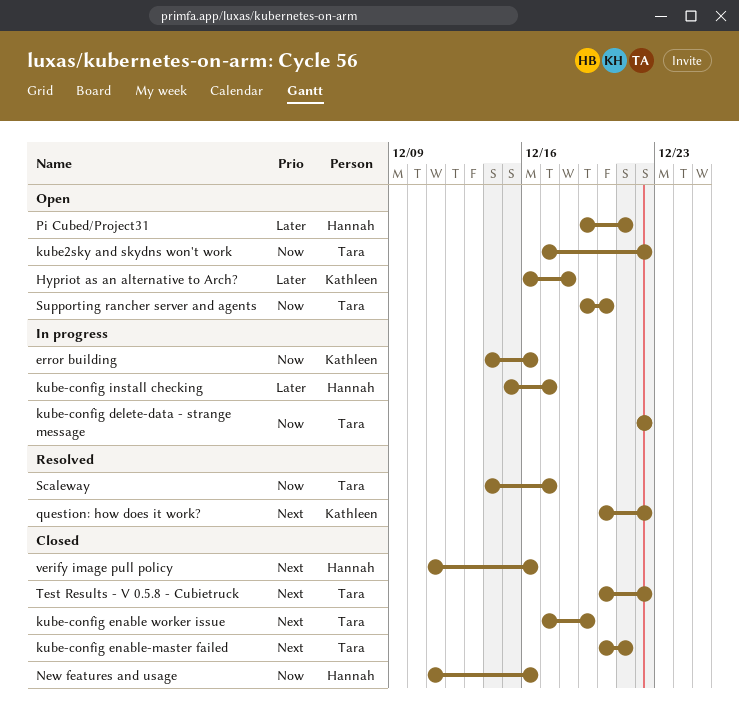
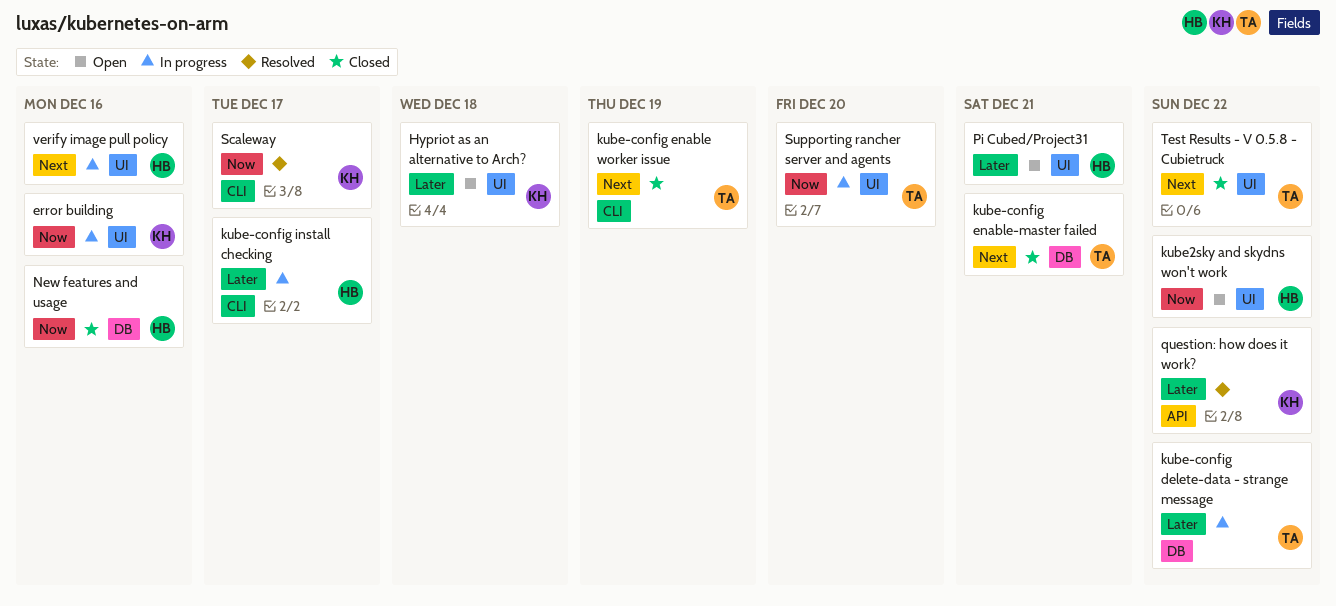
kube-config delete-data - strange message, priority: Now -> Later
kube2sky and skydns won't work, owner: Tara -> Hannah
question: how does it work?, priority: Next -> Later
Scaleway, owner: Tara -> Kathleen
Supporting rancher server and agents, status: Open -> In progress
verify image pull policy, status: Closed -> In progress

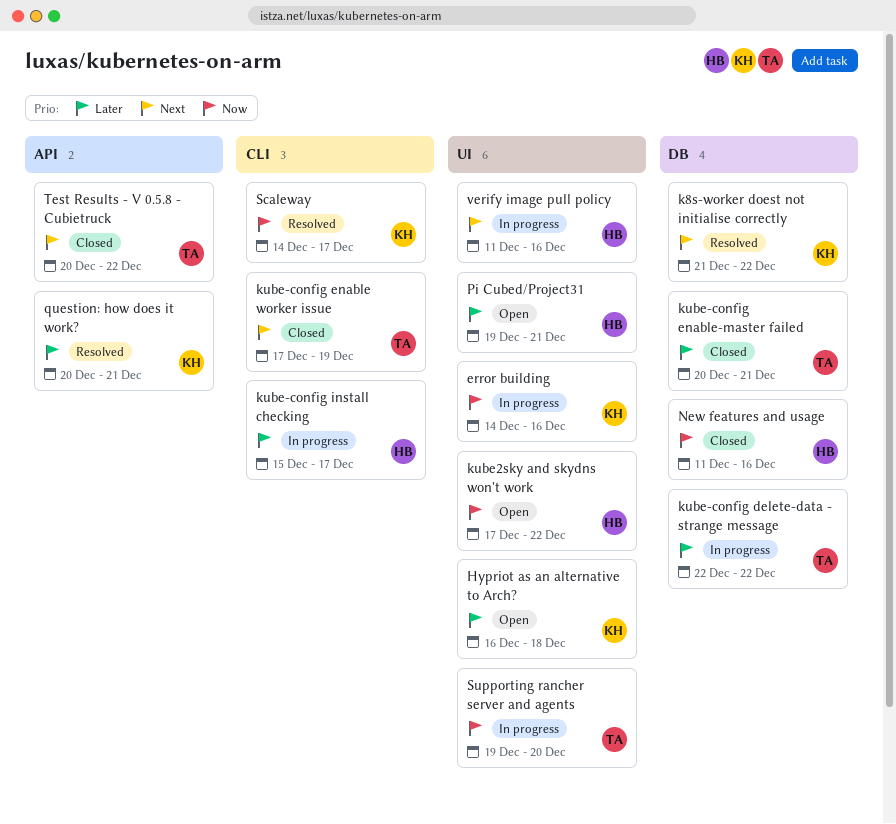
k8s-worker doest not initialise correctly: none -> present
kube-config enable-master failed, priority: Next -> Later
question: how does it work?, due: Dec 22 -> Dec 21
Test Results - V 0.5.8 - Cubietruck, label: UI -> API

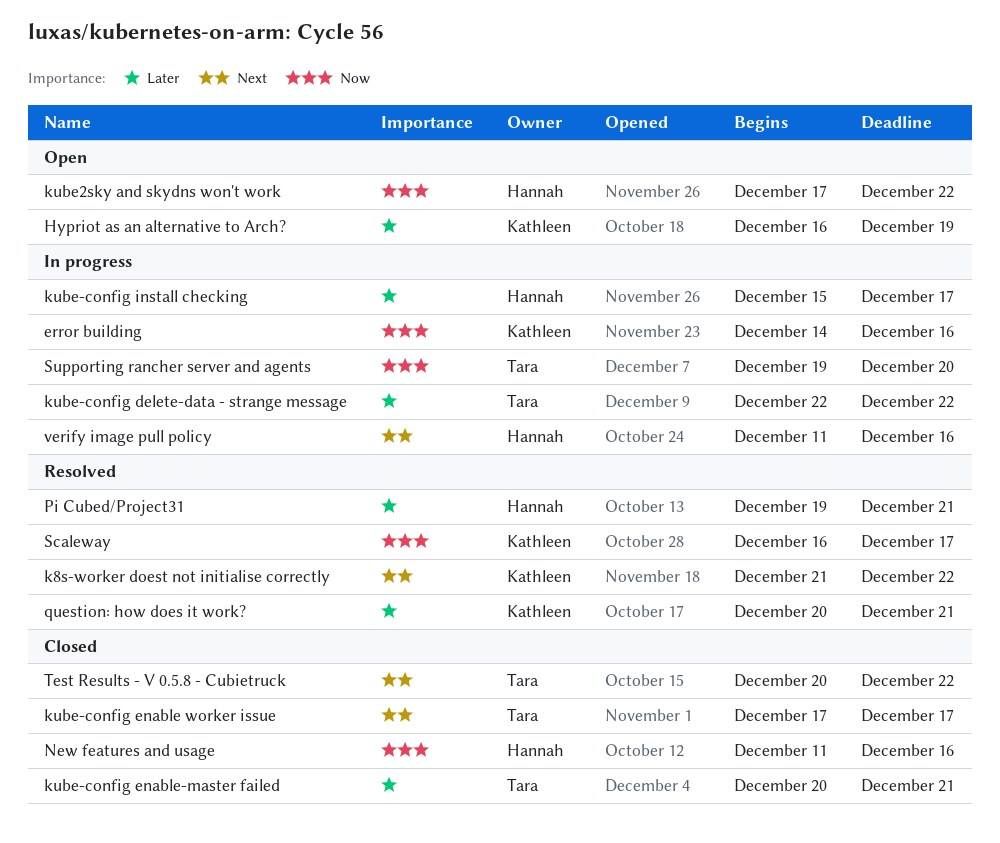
Hypriot as an alternative to Arch?, due: Dec 18 -> Dec 19
kube-config enable worker issue, due: Dec 19 -> Dec 17
Pi Cubed/Project31, status: Open -> Resolved
Scaleway, start: Dec 14 -> Dec 16

